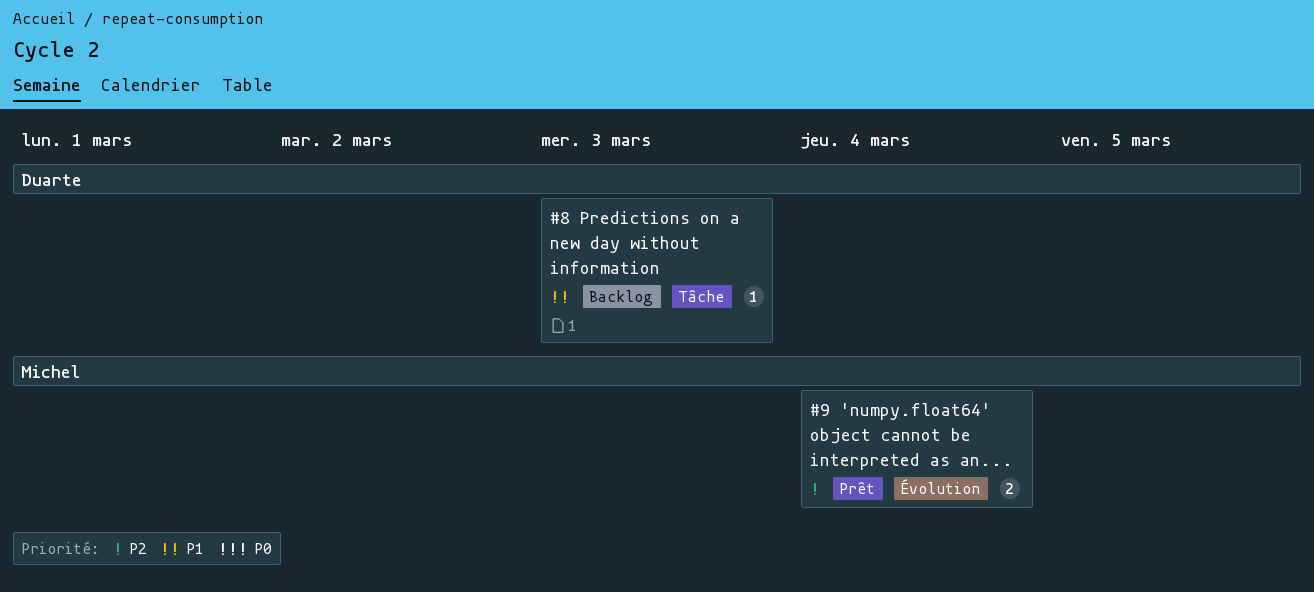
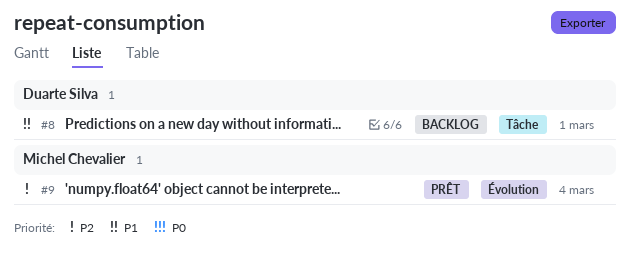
#8, due: Mar 3 -> Mar 1

